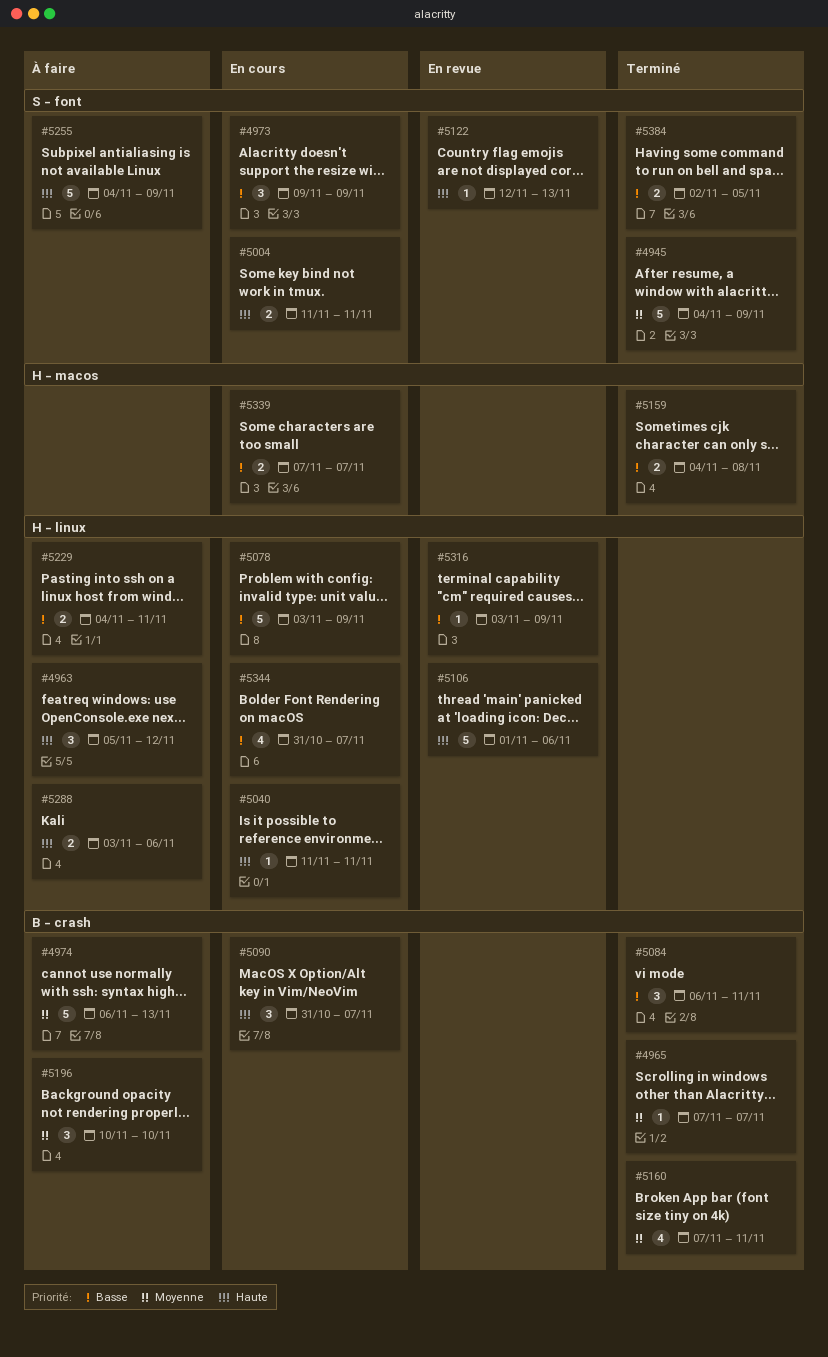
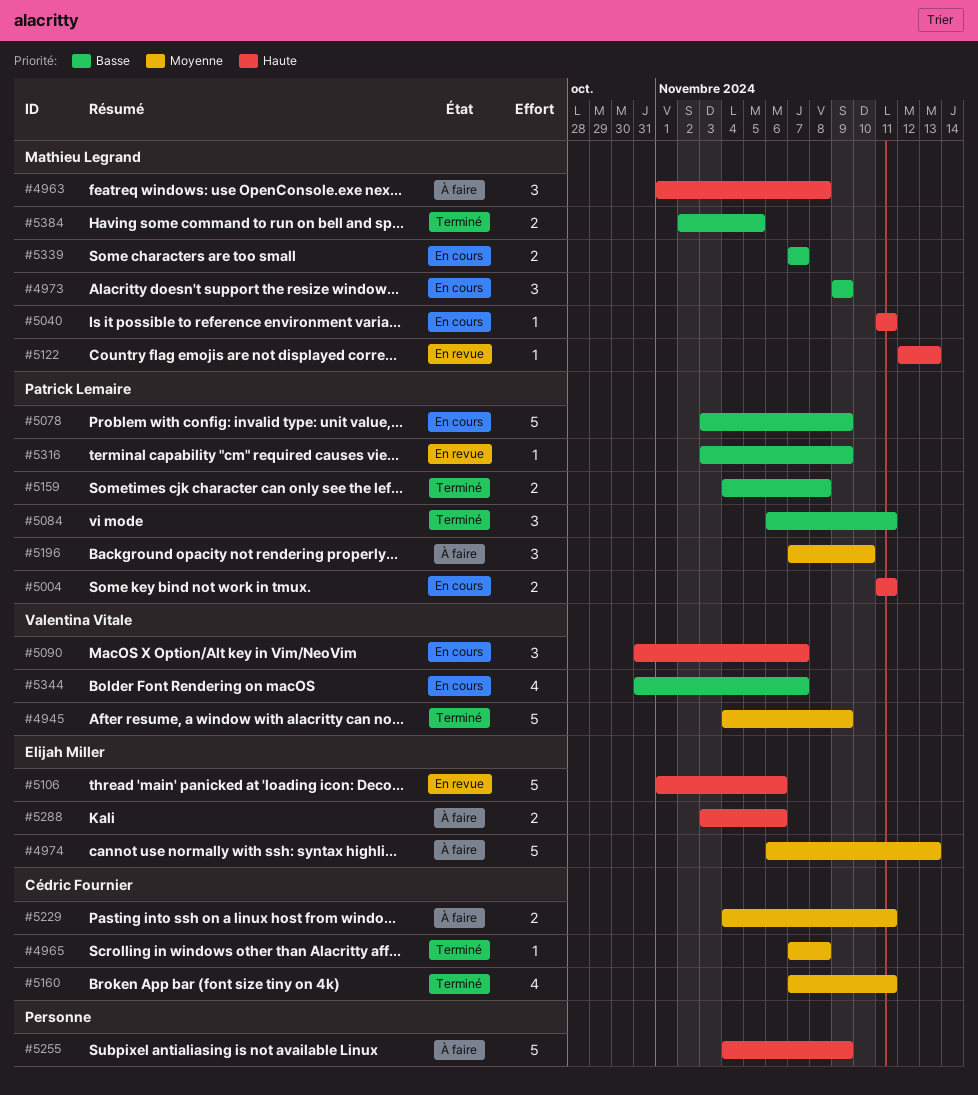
#4963, start: Nov 5 -> Nov 1
#4963, due: Nov 12 -> Nov 8
#4965, due: Nov 7 -> Nov 8
#5196, start: Nov 10 -> Nov 7
#5229, priority: Basse -> Moyenne

